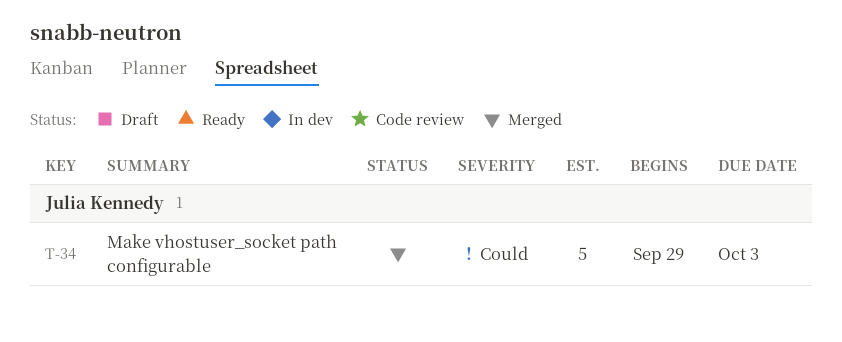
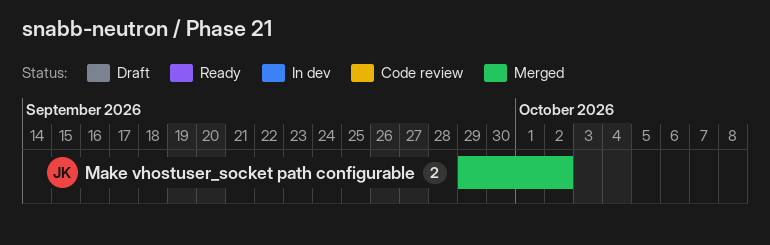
Make vhostuser_socket path configurable, estimate: 5 -> 2
Make vhostuser_socket path configurable, due: Oct 3 -> Oct 2

